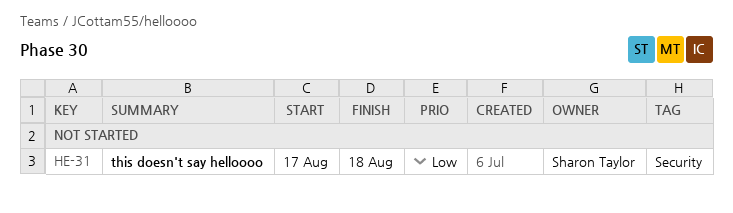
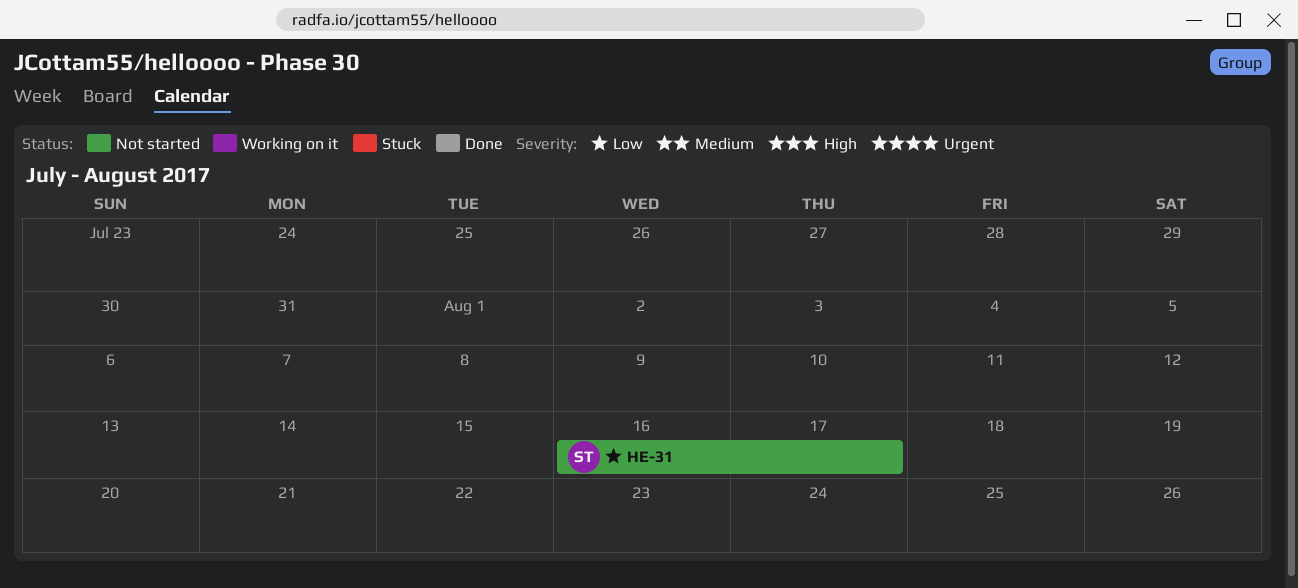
HE-31, start: Aug 17 -> Aug 16
HE-31, due: Aug 18 -> Aug 17

